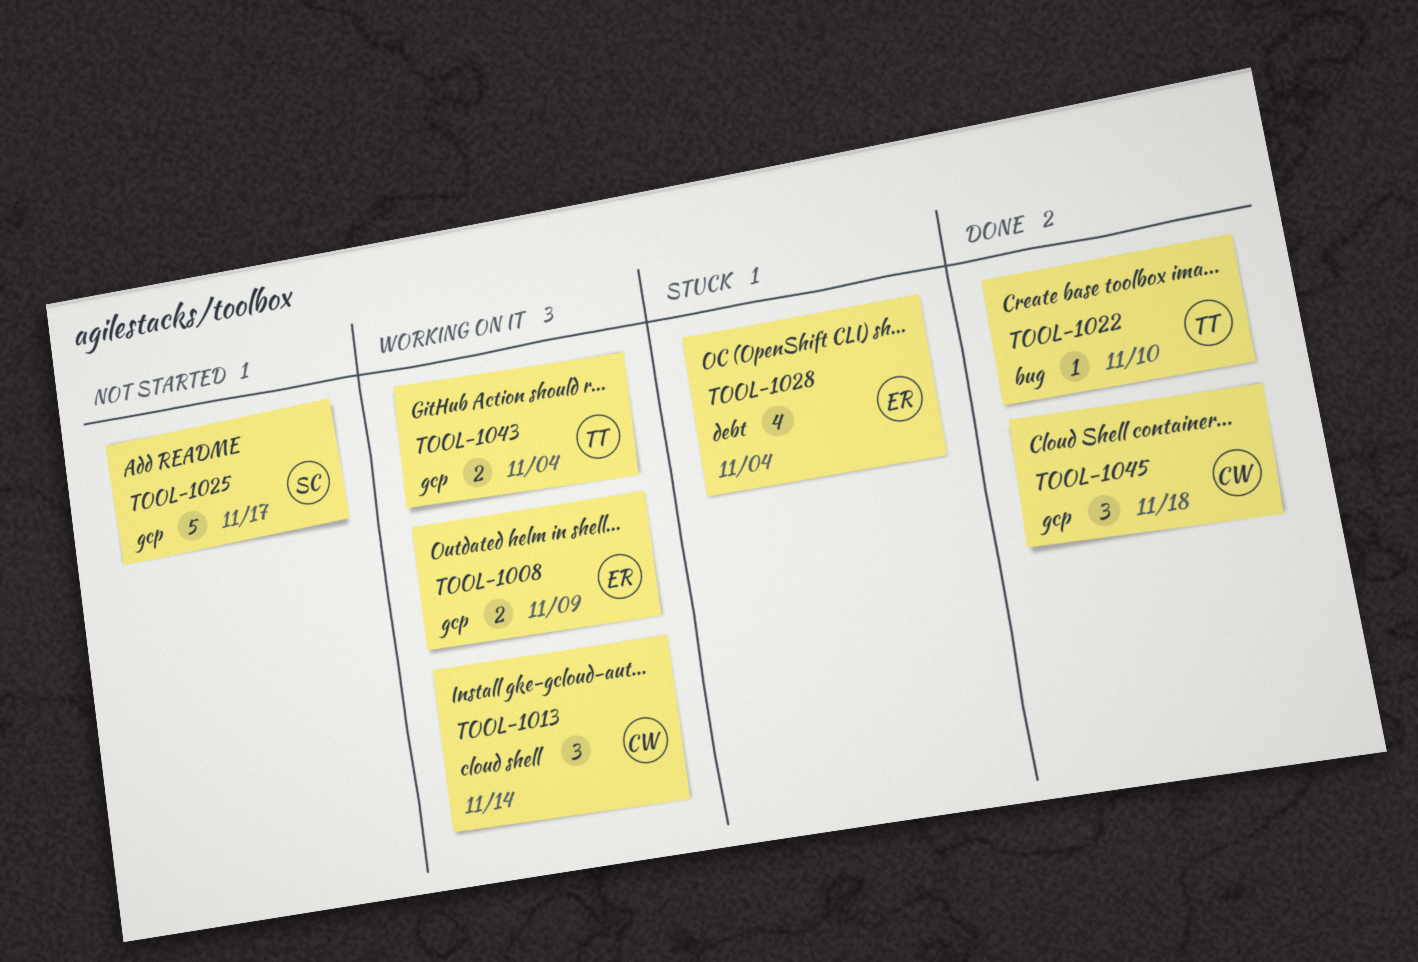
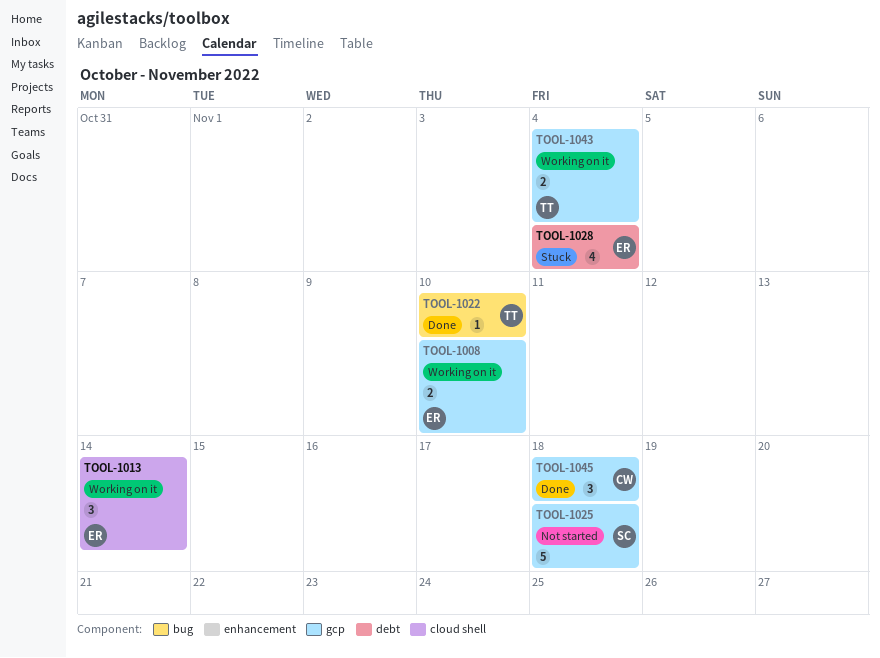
TOOL-1008, due: Nov 9 -> Nov 10
TOOL-1013, owner: CW -> ER
TOOL-1025, due: Nov 17 -> Nov 18

